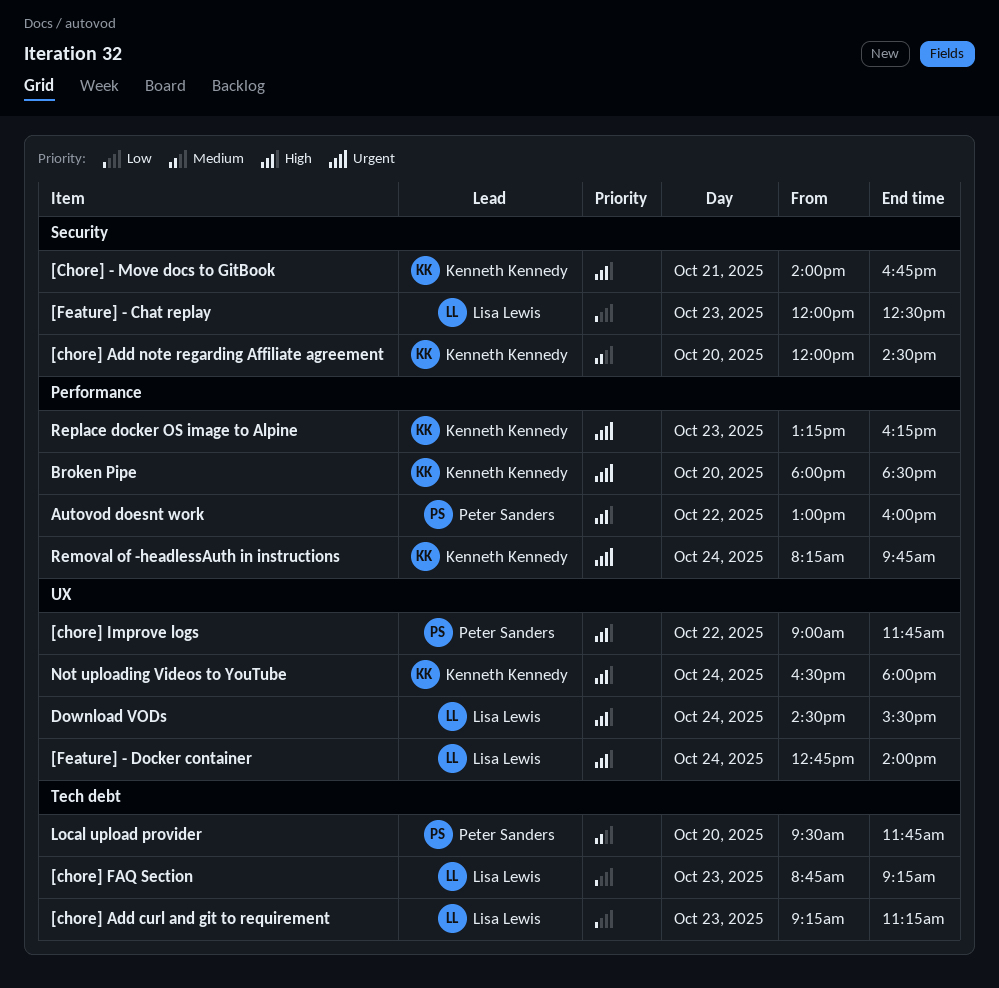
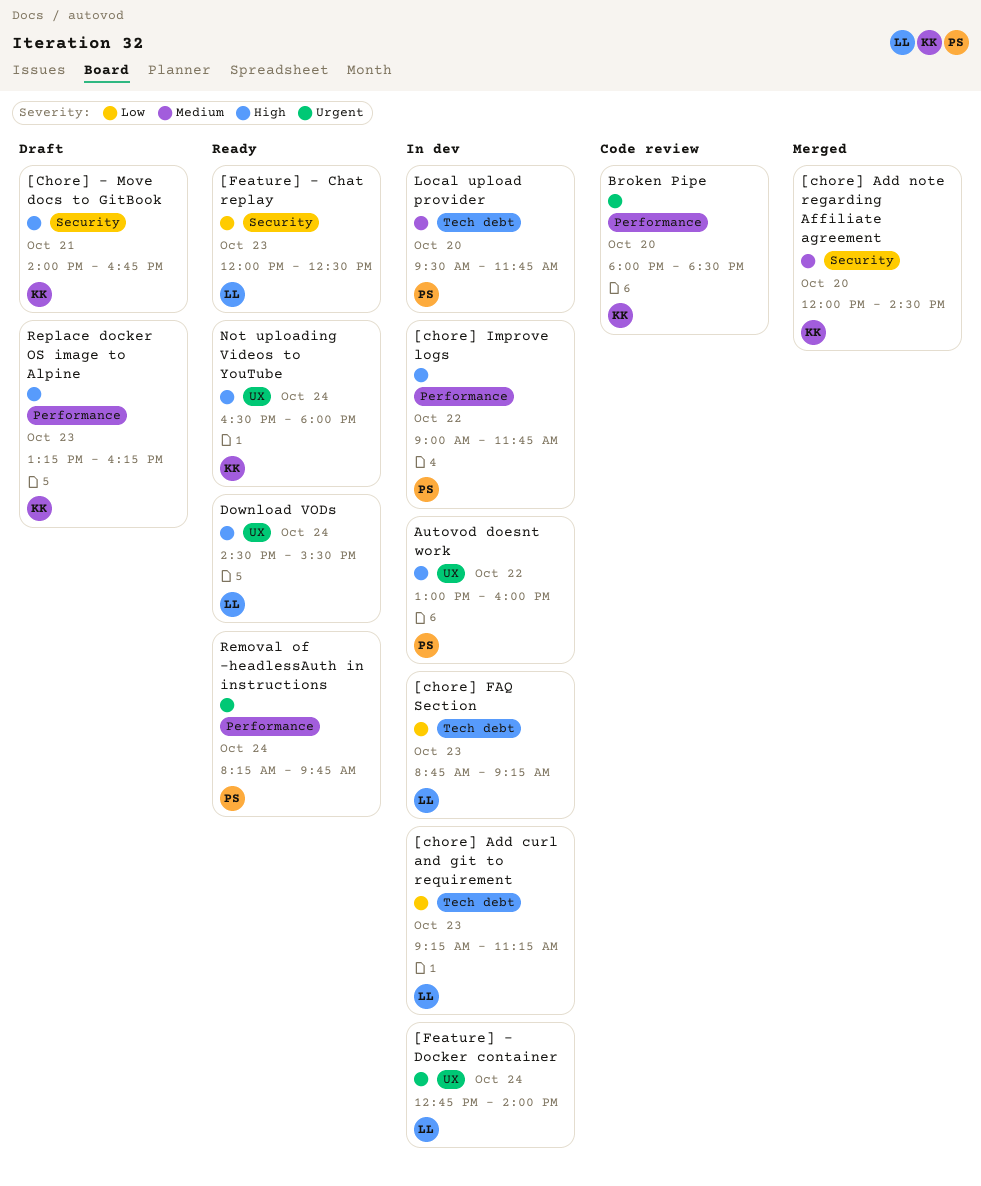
[chore] Improve logs, label: UX -> Performance
[Feature] - Docker container, priority: High -> Urgent
Autovod doesnt work, label: Performance -> UX
Removal of -headlessAuth in instructions, owner: Kenneth Kennedy -> Peter Sanders
Replace docker OS image to Alpine, priority: Urgent -> High

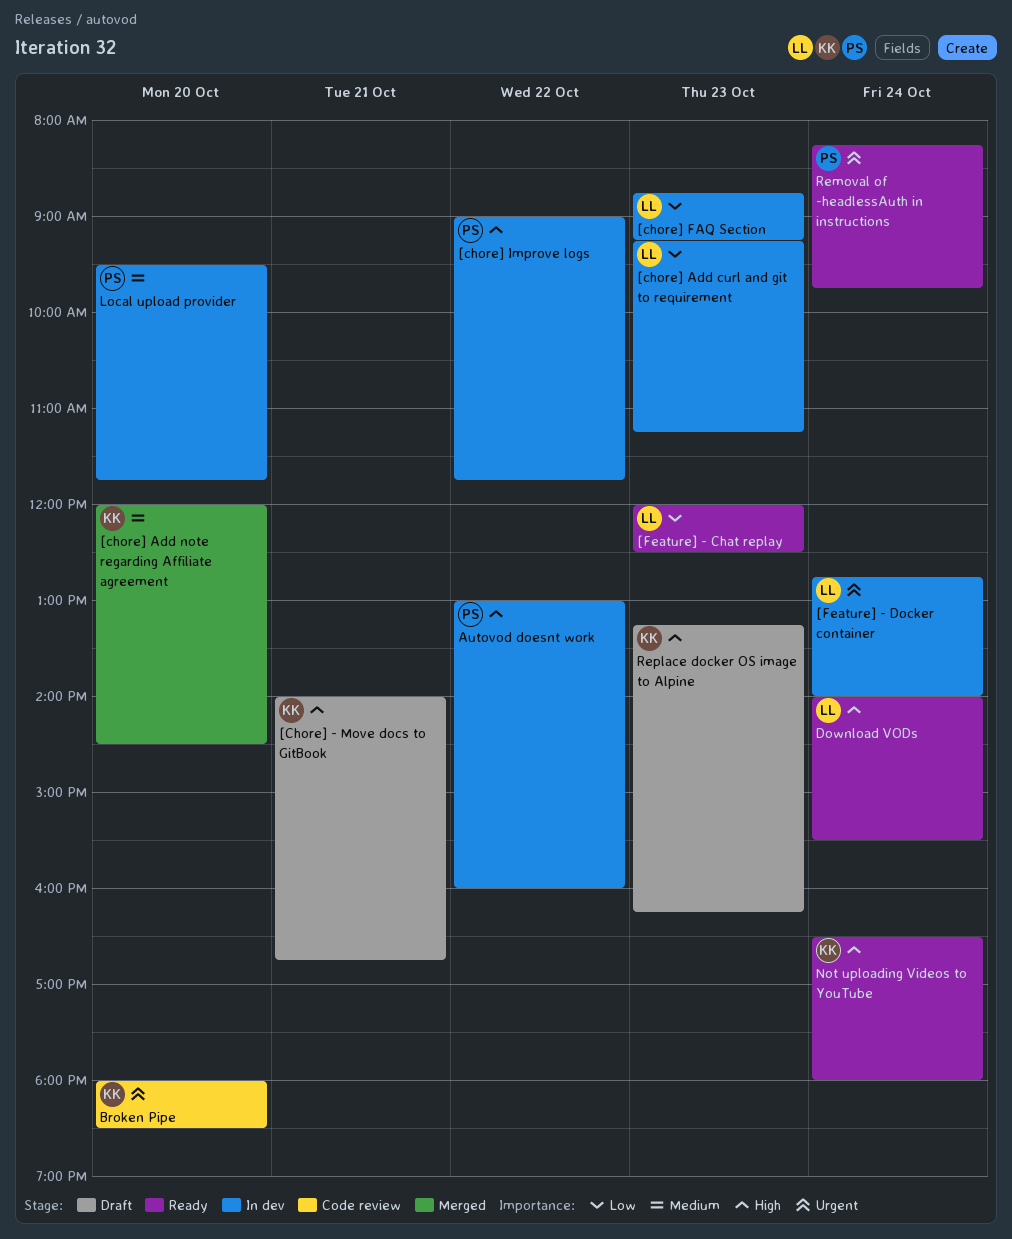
Download VODs, begins: 14:30 -> 14:00

